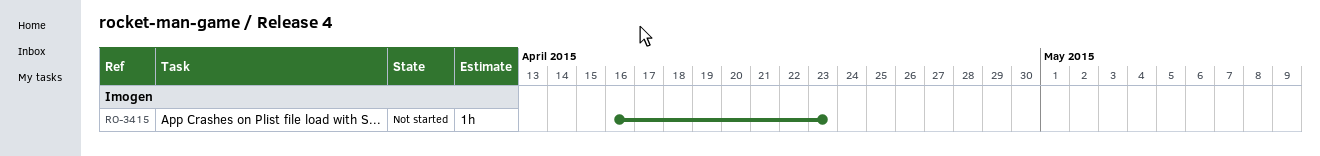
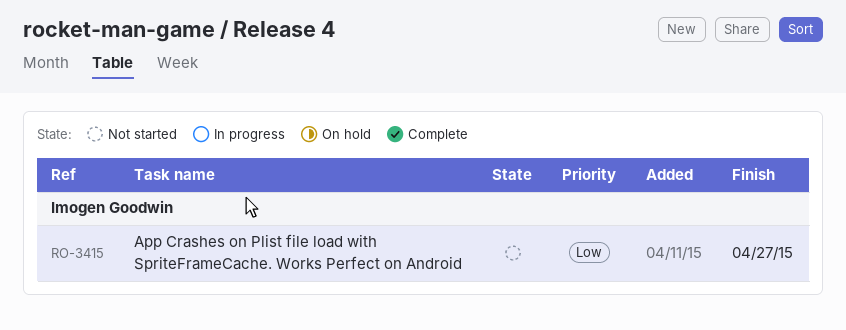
RO-3415, due: Apr 23 -> Apr 27

